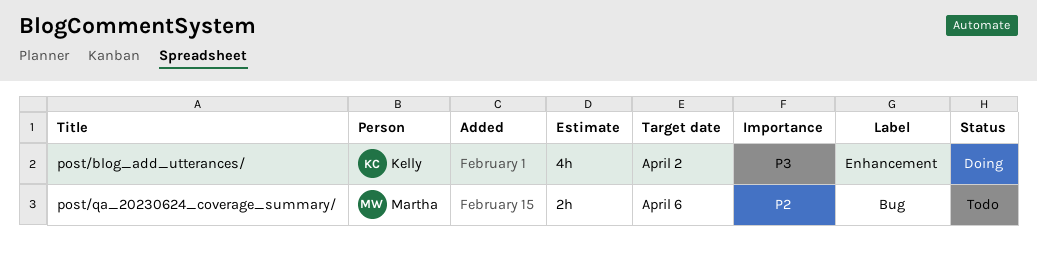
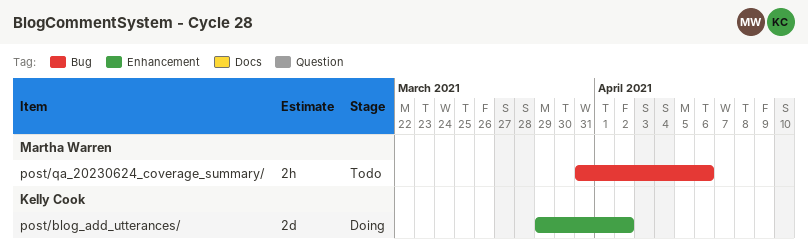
post/blog_add_utterances/, estimate: 4h -> 2d

